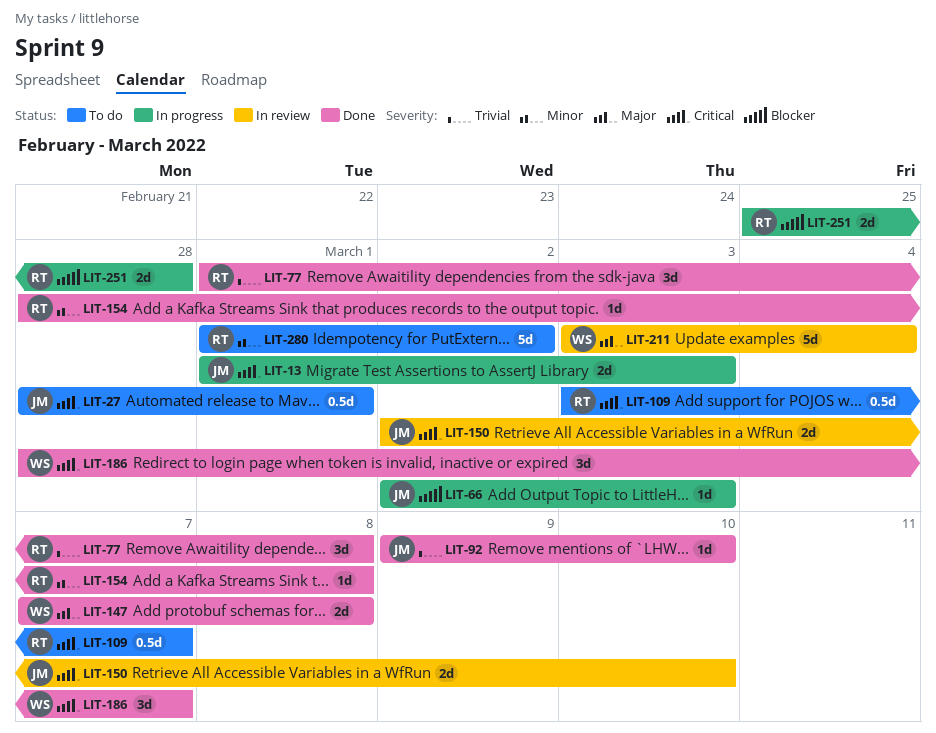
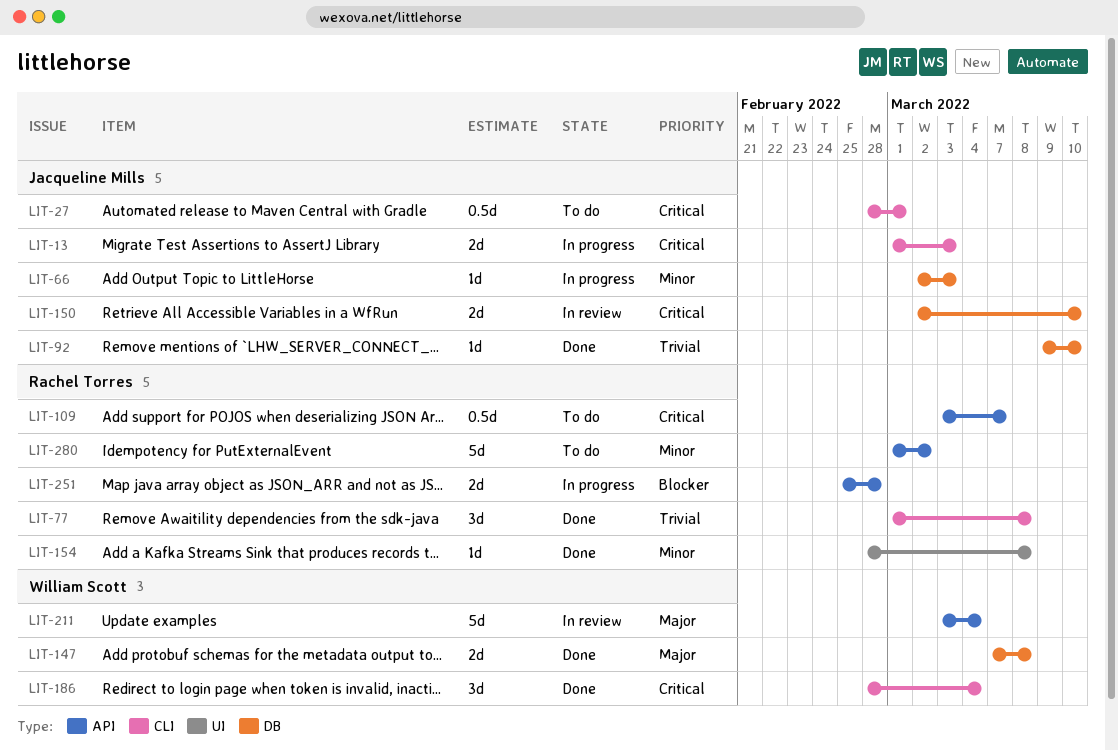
LIT-66, priority: Blocker -> Minor
LIT-186, due: Mar 7 -> Mar 4

